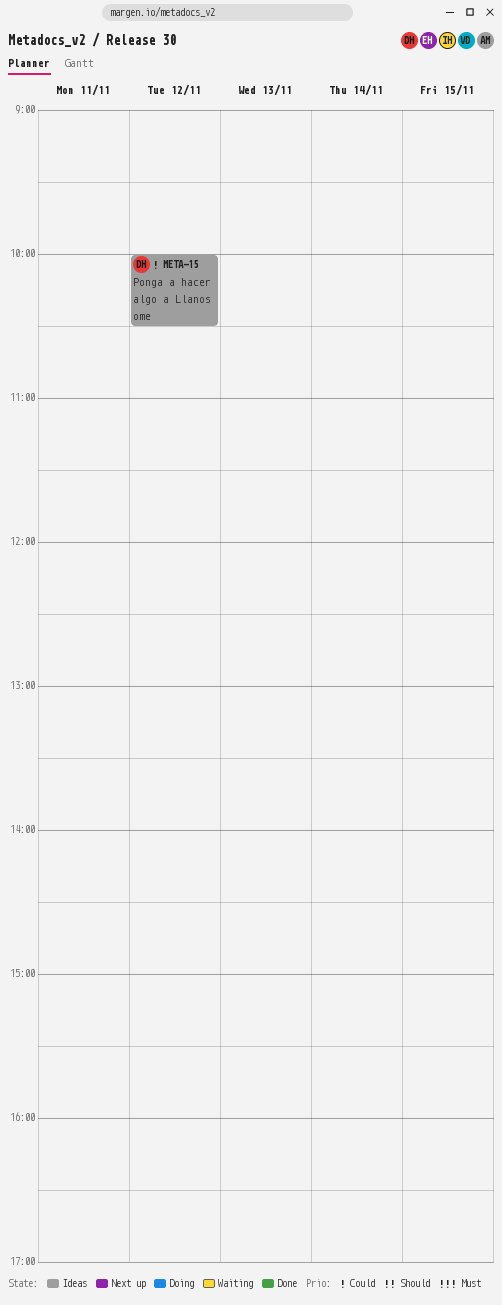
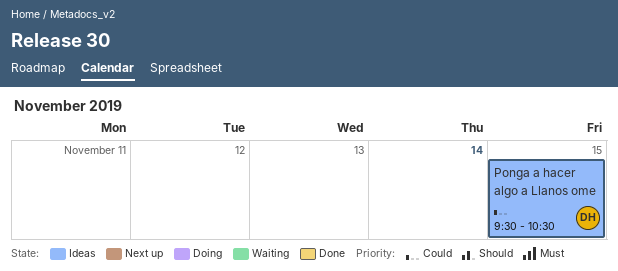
Ponga a hacer algo a Llanos ome, day: Nov 12 -> Nov 15
Ponga a hacer algo a Llanos ome, begins: 10:00 -> 09:30

